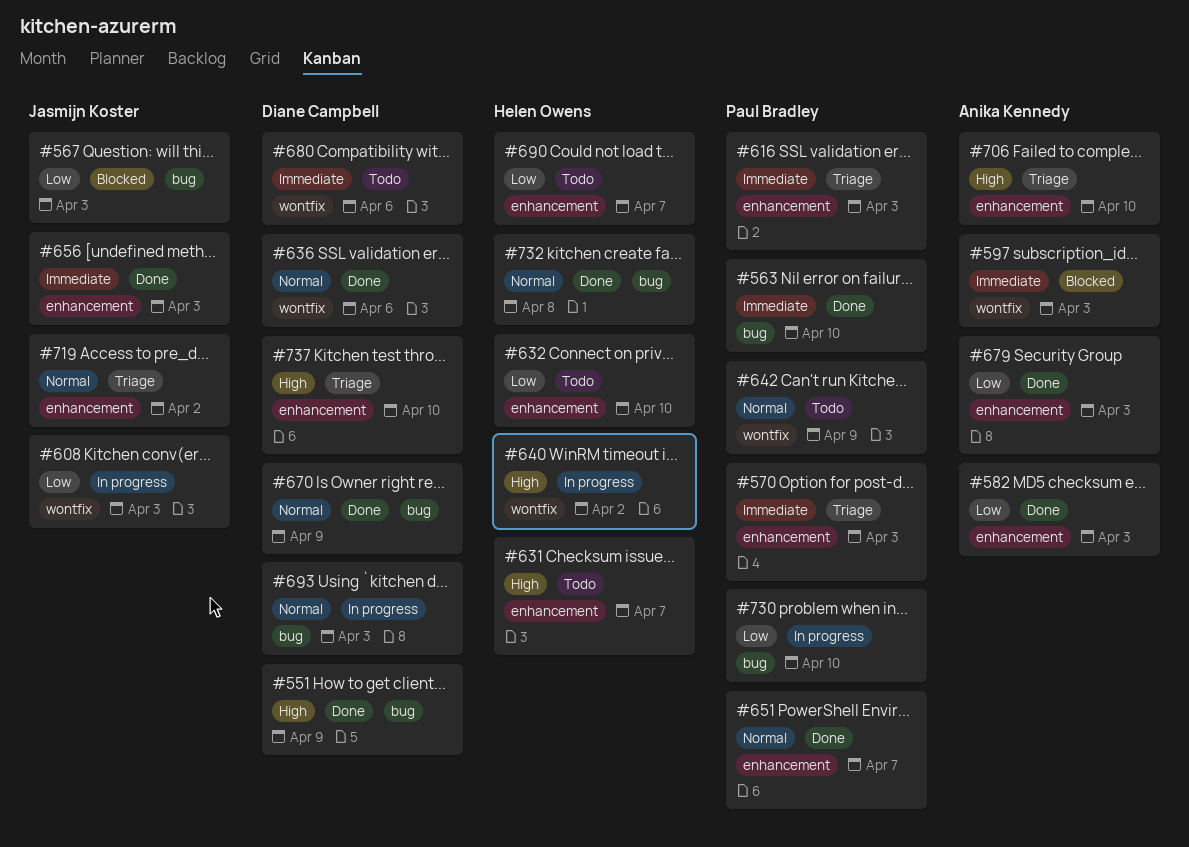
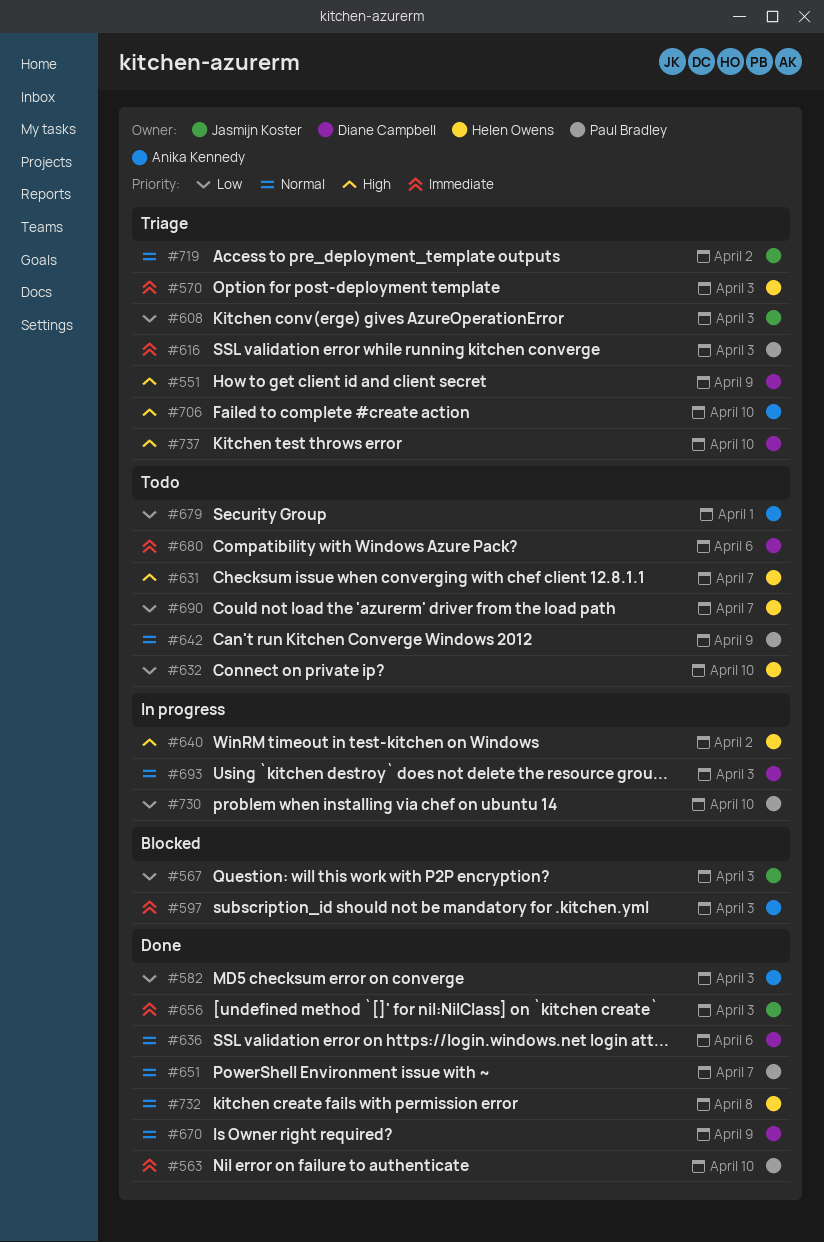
#551, status: Done -> Triage
#570, owner: Paul Bradley -> Helen Owens
#608, status: In progress -> Triage
#679, status: Done -> Todo
#679, due: Apr 3 -> Apr 1

